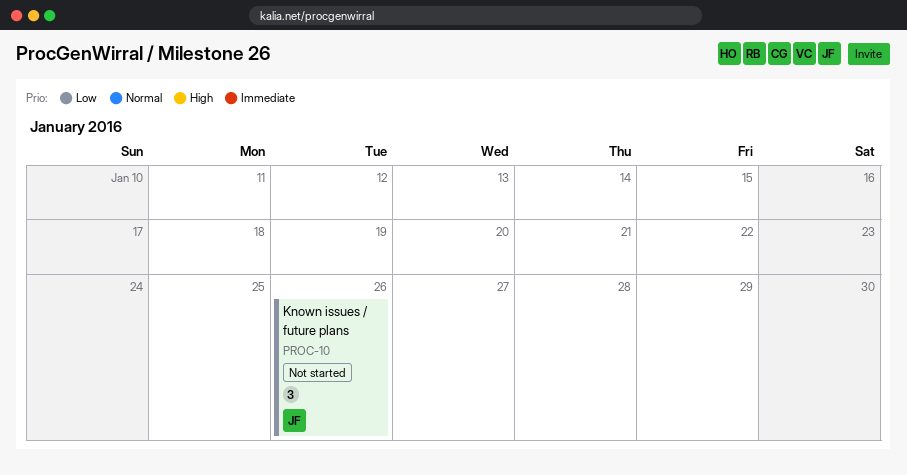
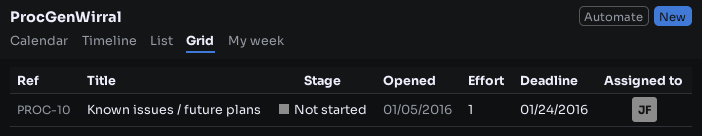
PROC-10, estimate: 3 -> 1
PROC-10, due: Jan 26 -> Jan 24

